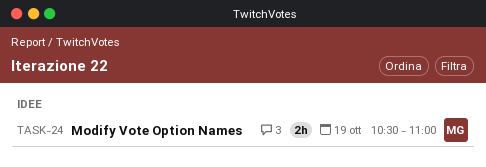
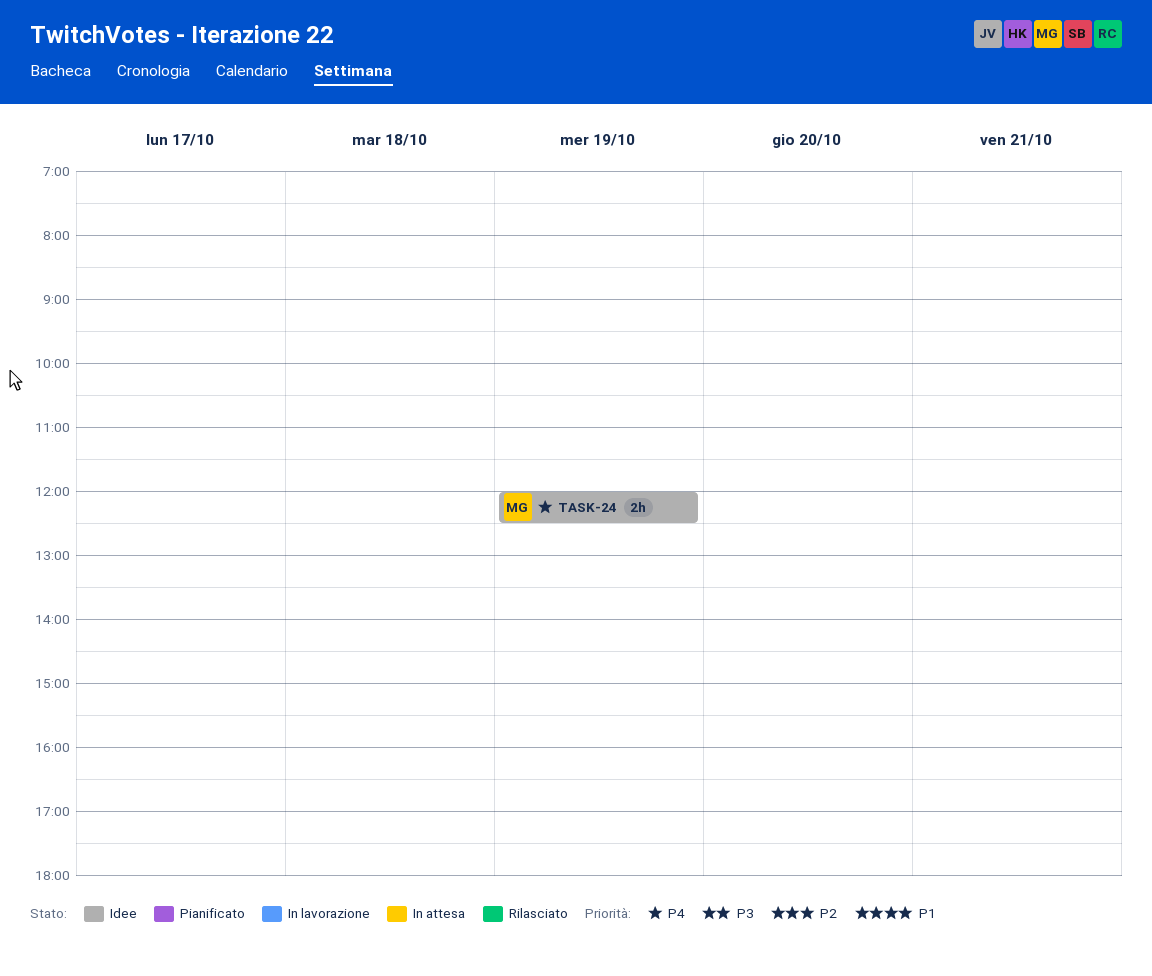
TASK-24, begins: 10:30 -> 12:00
TASK-24, ends: 11:00 -> 12:30

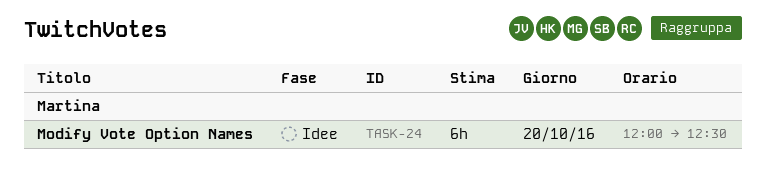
TASK-24, estimate: 2h -> 6h
TASK-24, day: Oct 19 -> Oct 20

